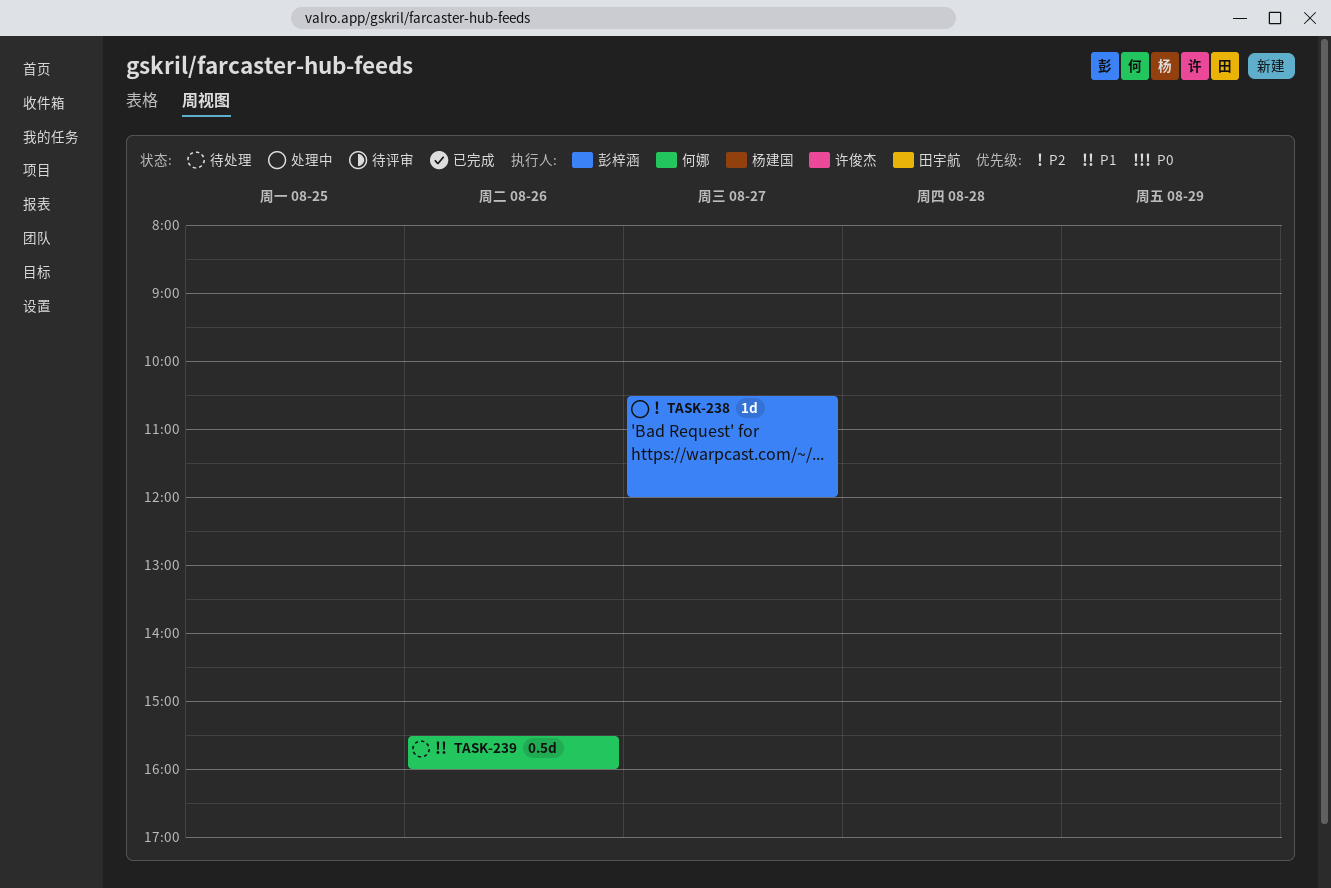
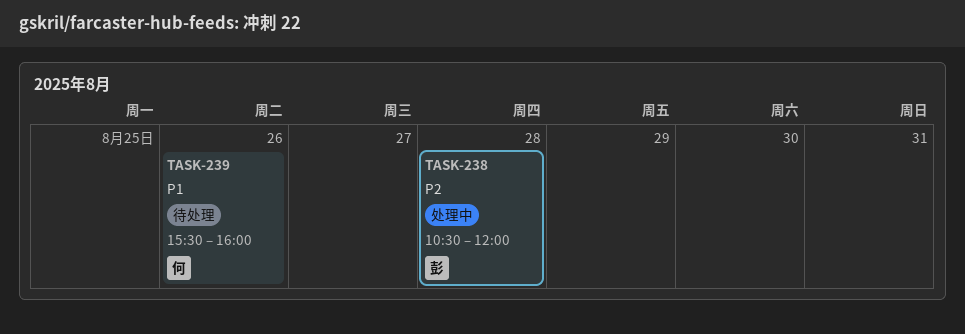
TASK-238, day: Aug 27 -> Aug 28

